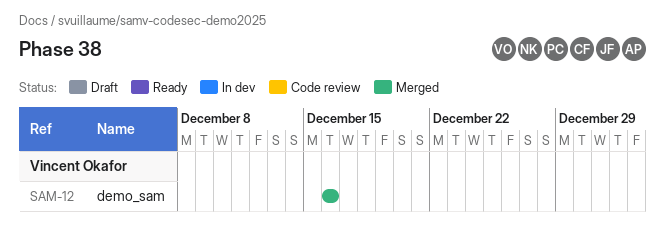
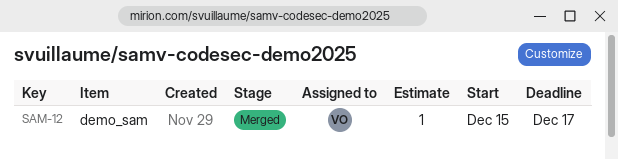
SAM-12, start: Dec 16 -> Dec 15
SAM-12, due: Dec 16 -> Dec 17

